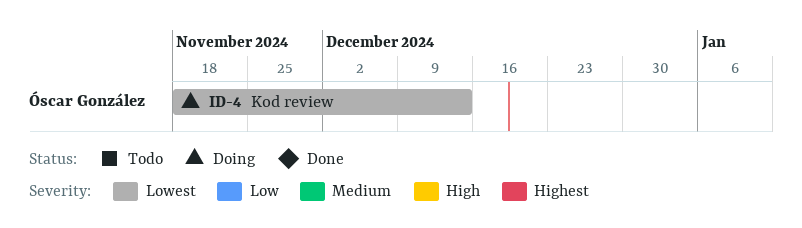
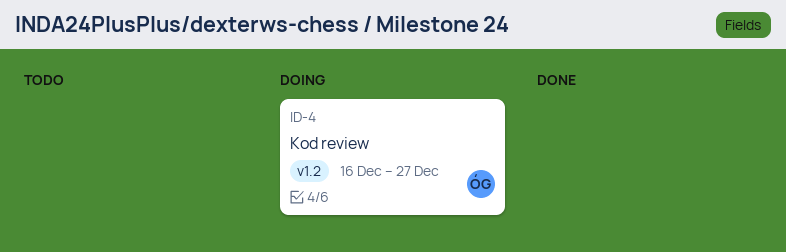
ID-4, start: Nov 18 -> Dec 16
ID-4, due: Dec 13 -> Dec 27

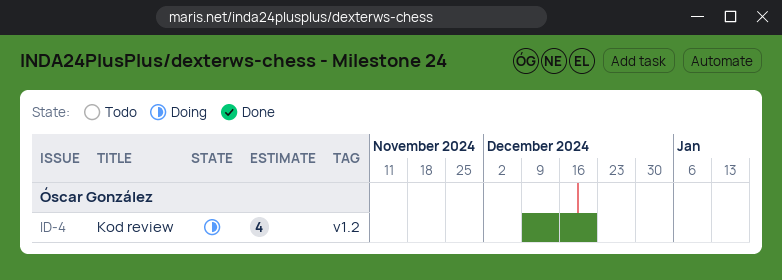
ID-4, start: Dec 16 -> Dec 9
ID-4, due: Dec 27 -> Dec 20

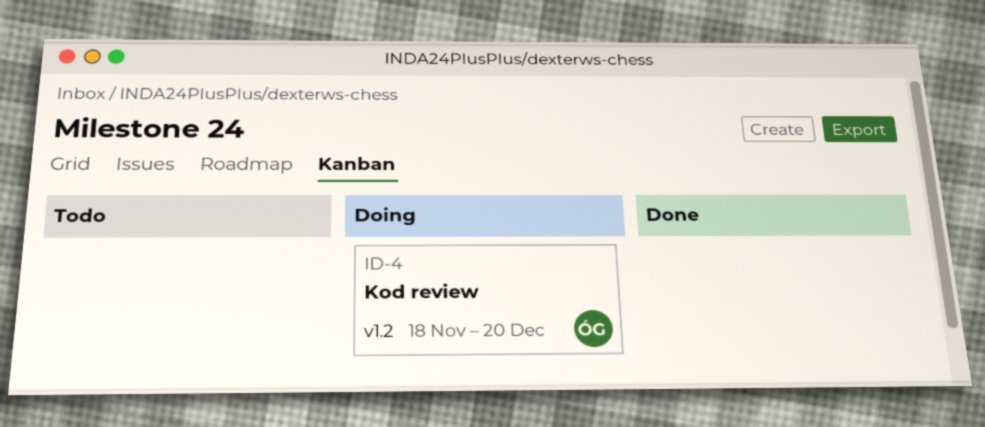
ID-4, start: Dec 9 -> Nov 18

